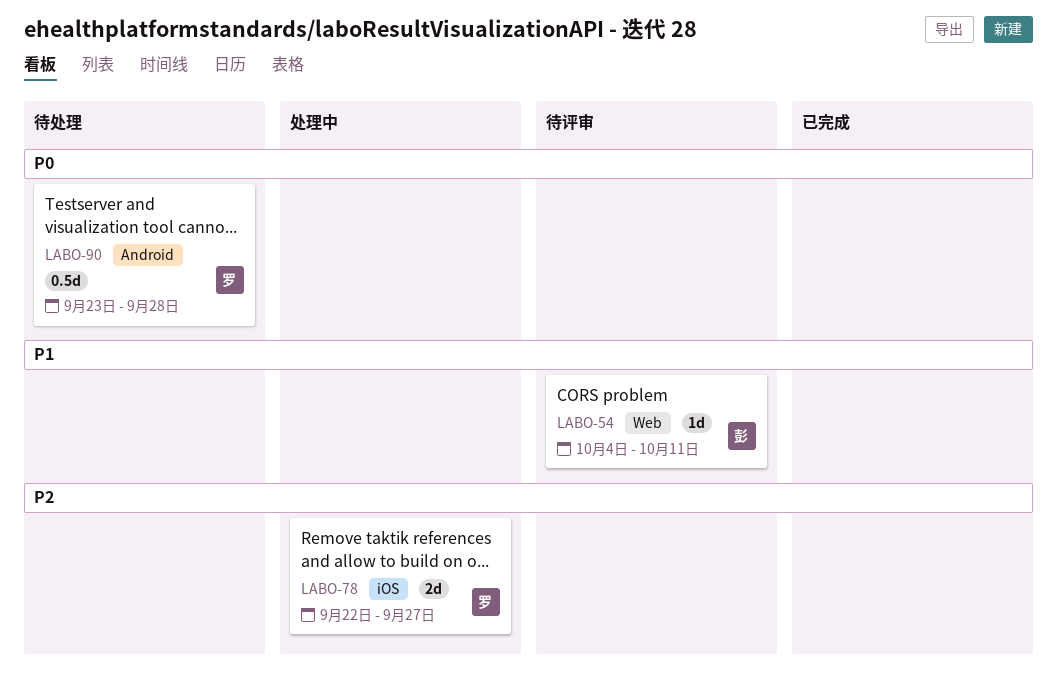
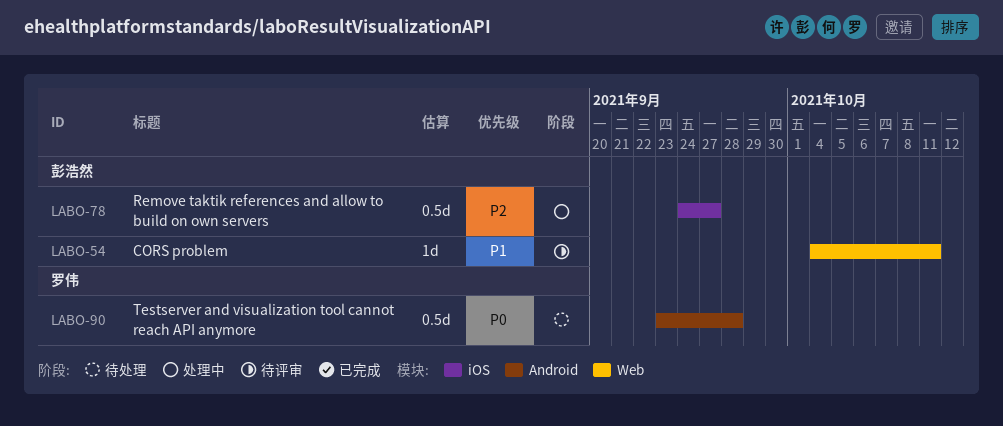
LABO-78, owner: 罗伟 -> 彭浩然
LABO-78, estimate: 2d -> 0.5d
LABO-78, start: Sep 22 -> Sep 24

